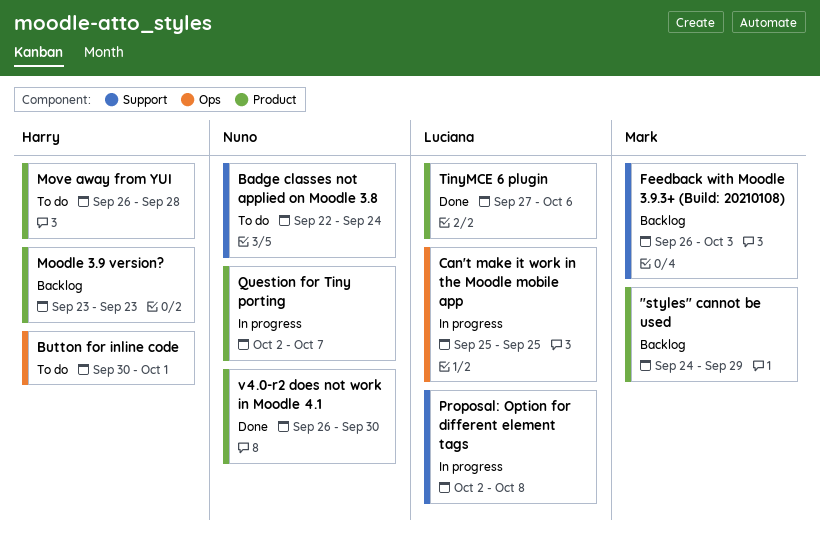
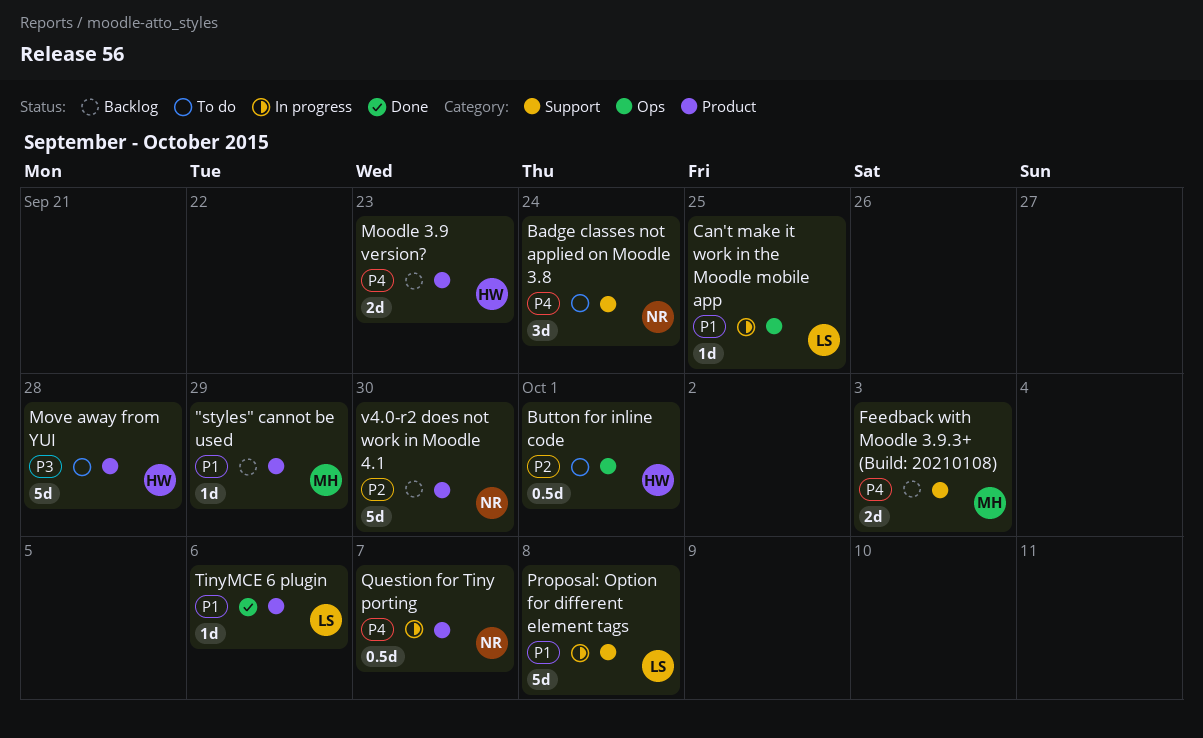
v4.0-r2 does not work in Moodle 4.1, status: Done -> Backlog

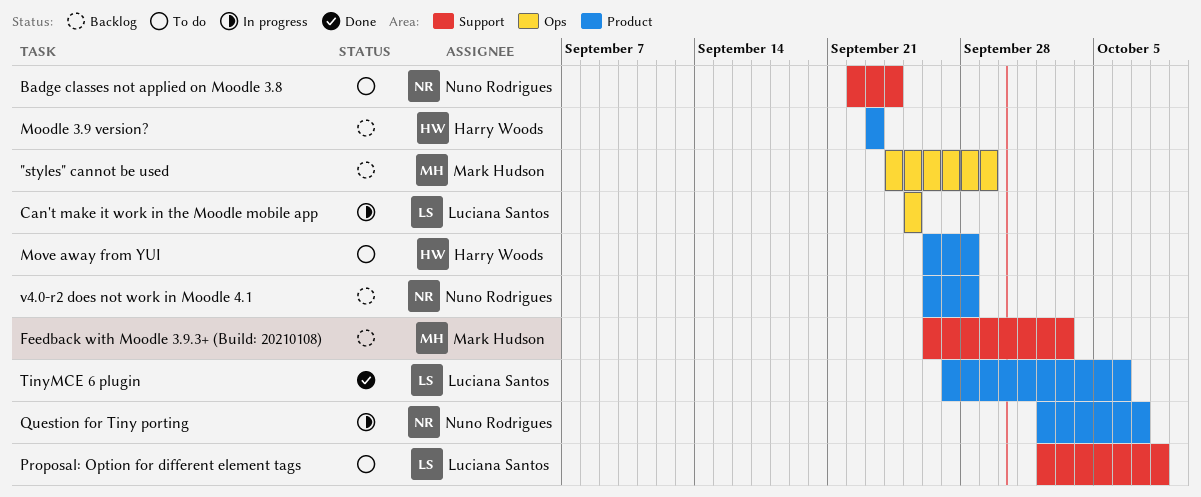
"styles" cannot be used, label: Product -> Ops
Button for inline code: present -> none
Proposal: Option for different element tags, status: In progress -> To do
v4.0-r2 does not work in Moodle 4.1, due: Sep 30 -> Sep 28

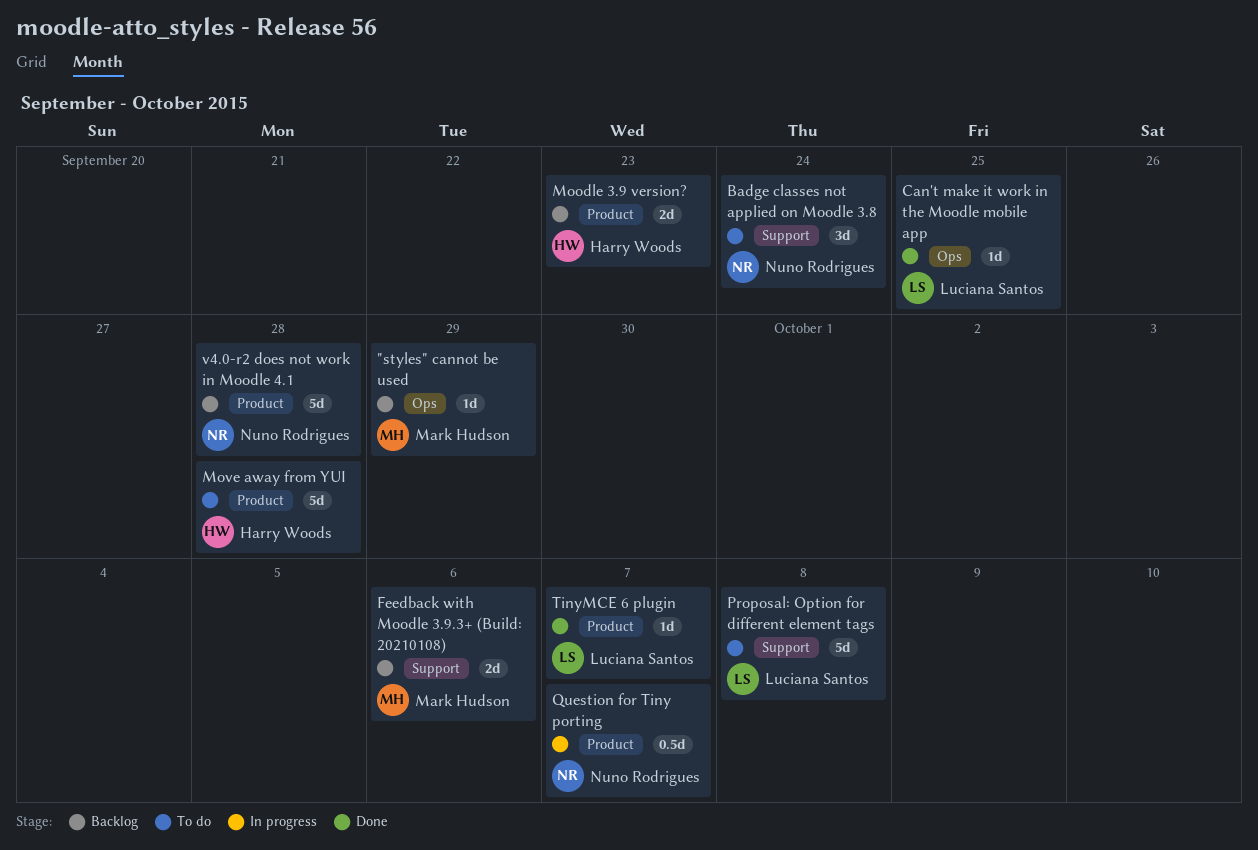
Can't make it work in the Moodle mobile app, status: In progress -> Done
Feedback with Moodle 3.9.3+ (Build: 20210108), due: Oct 3 -> Oct 6
TinyMCE 6 plugin, due: Oct 6 -> Oct 7

